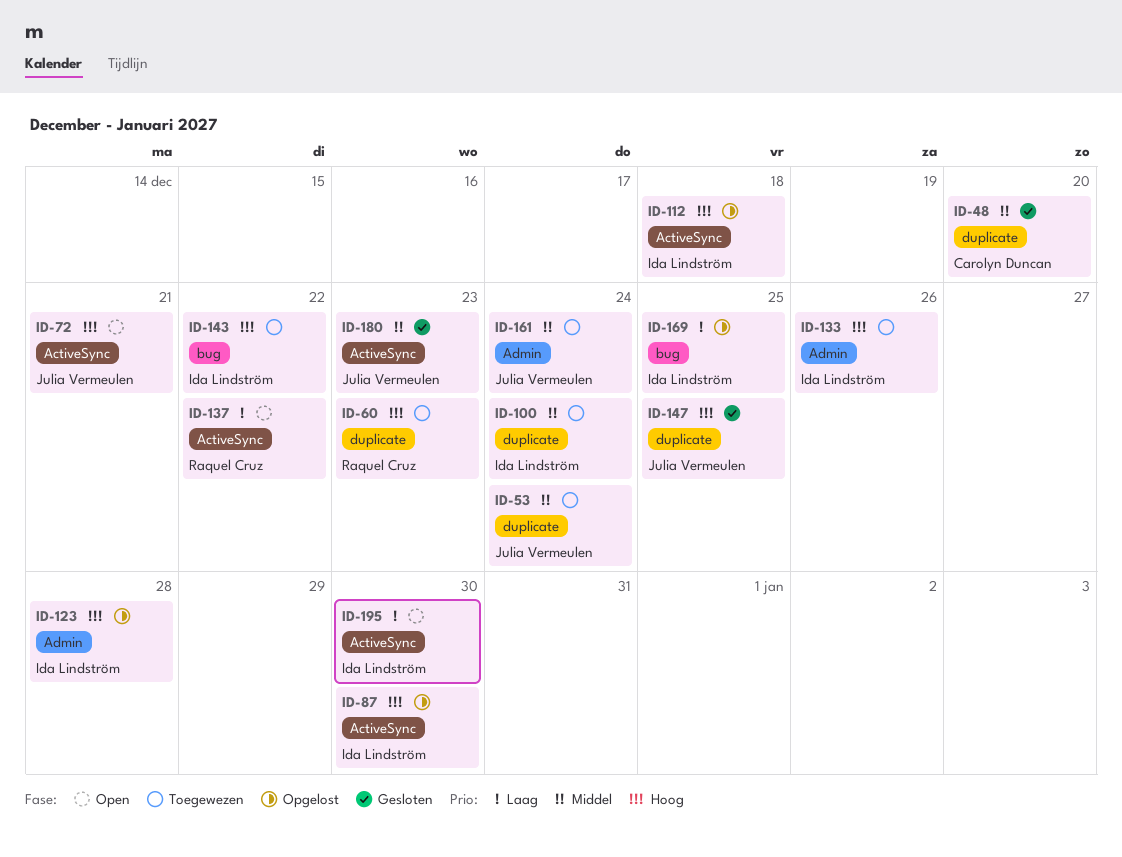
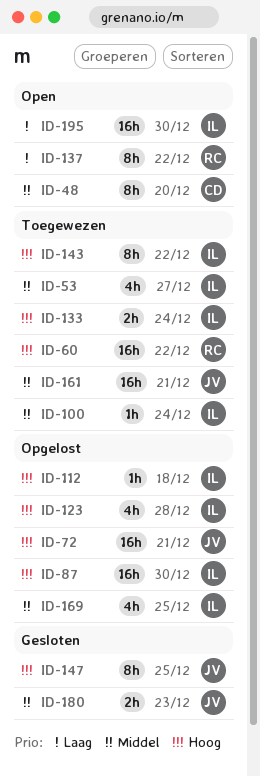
ID-48, status: Gesloten -> Open
ID-53, owner: Julia Vermeulen -> Ida Lindström
ID-53, due: Dec 24 -> Dec 27
ID-60, due: Dec 23 -> Dec 22
ID-72, status: Open -> Opgelost
ID-133, due: Dec 26 -> Dec 24
ID-161, due: Dec 24 -> Dec 21
ID-169, priority: Laag -> Middel

